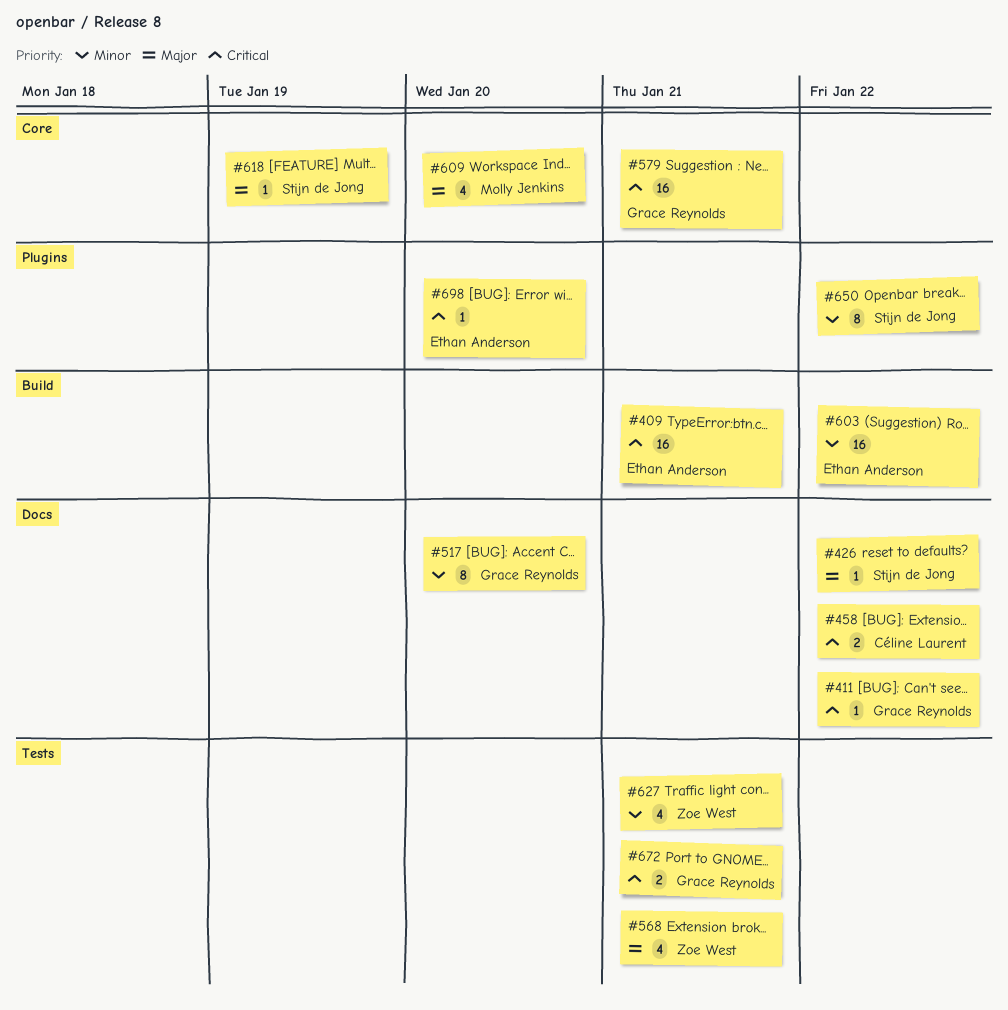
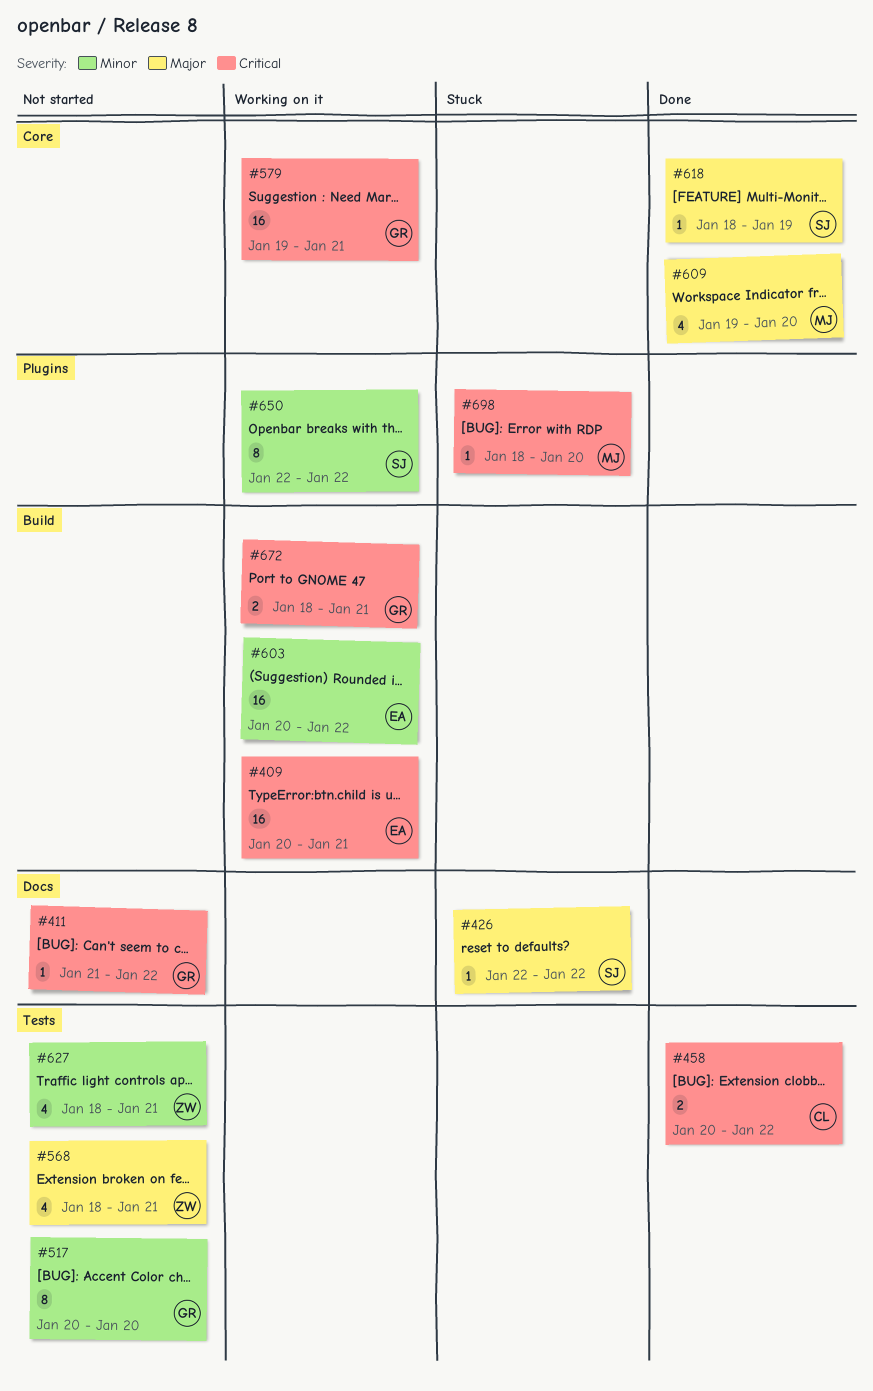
#458, label: Docs -> Tests
#517, label: Docs -> Tests
#672, label: Tests -> Build
#698, owner: Ethan Anderson -> Molly Jenkins

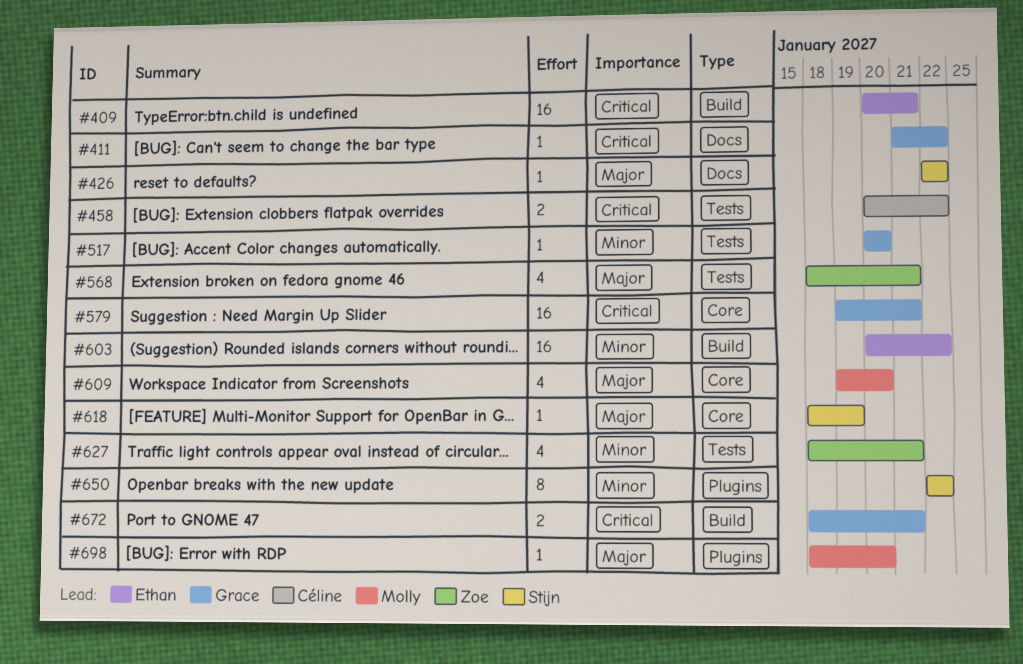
#517, estimate: 8 -> 1
#698, priority: Critical -> Major

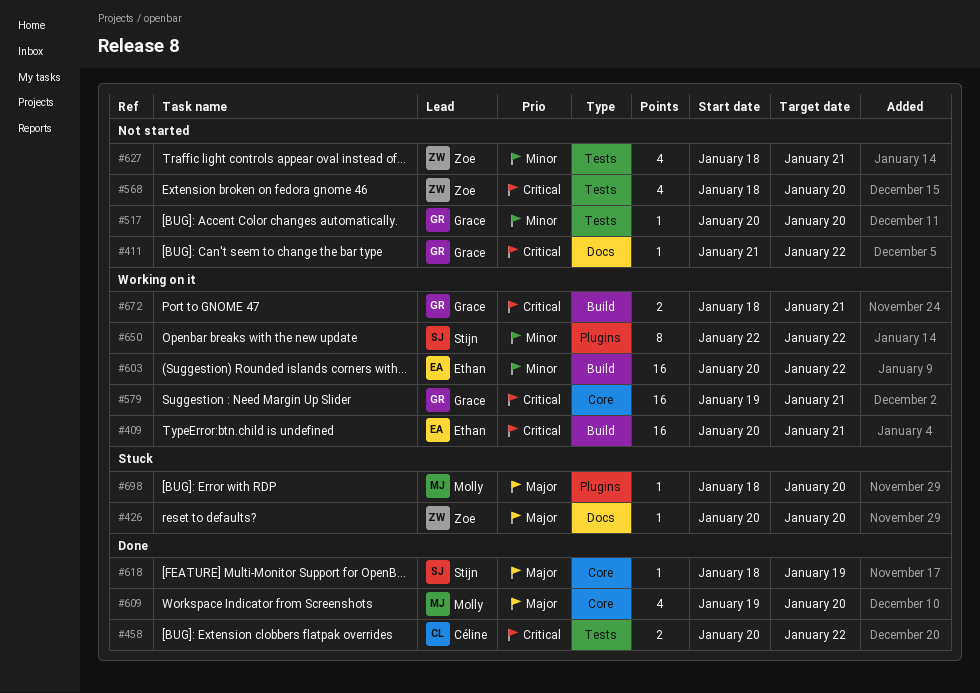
#426, owner: Stijn -> Zoe
#426, start: Jan 22 -> Jan 20
#426, due: Jan 22 -> Jan 20
#568, priority: Major -> Critical
#568, due: Jan 21 -> Jan 20

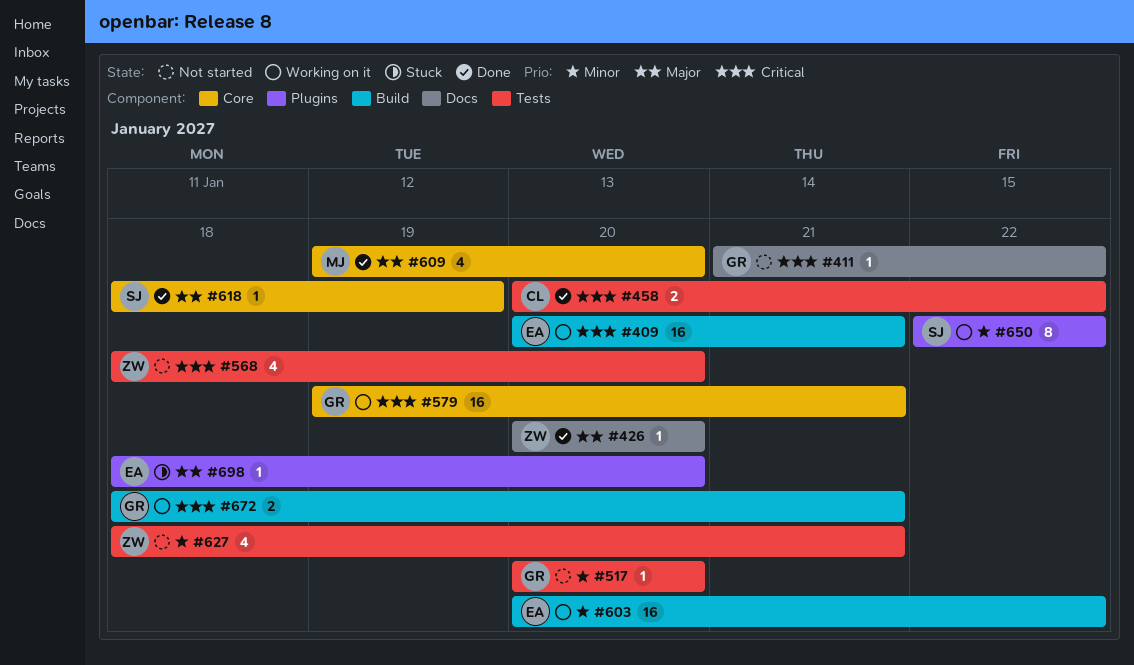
#426, status: Stuck -> Done
#698, owner: Molly -> Ethan

